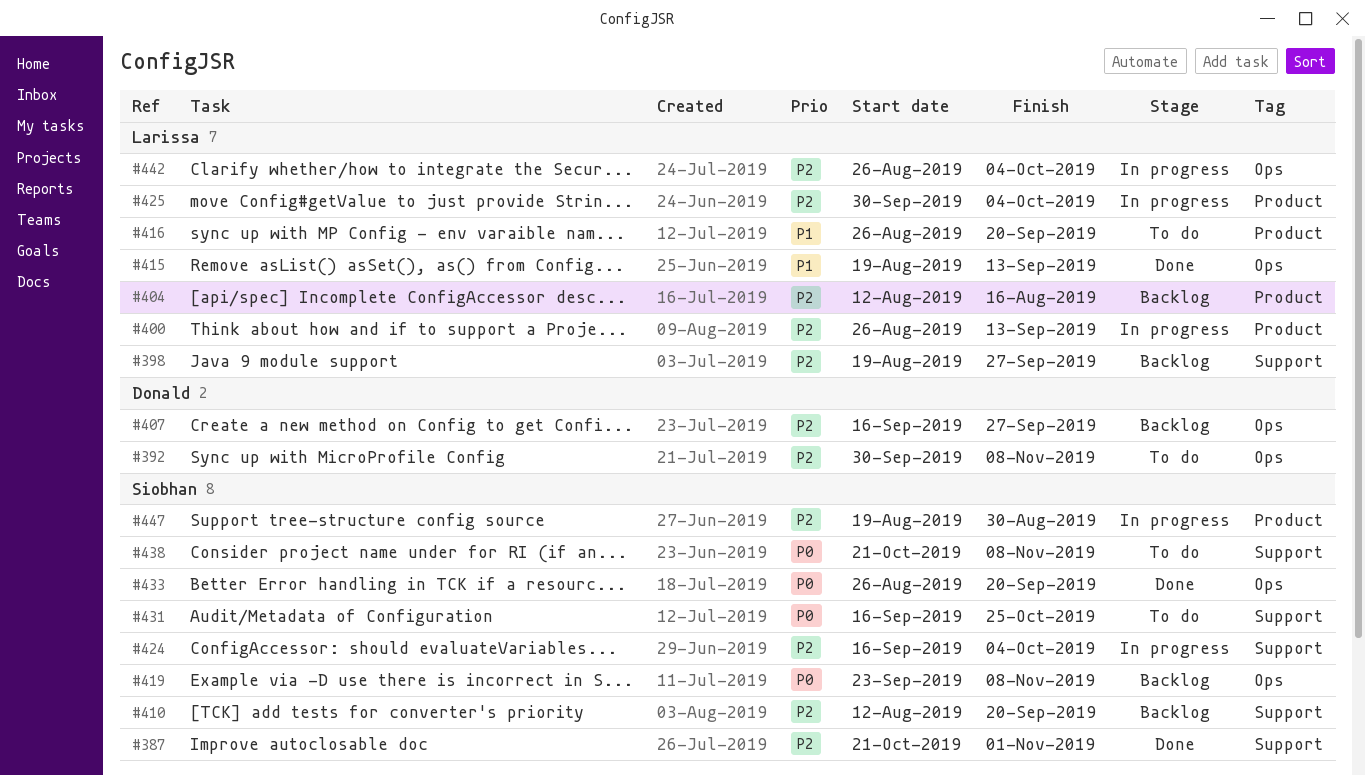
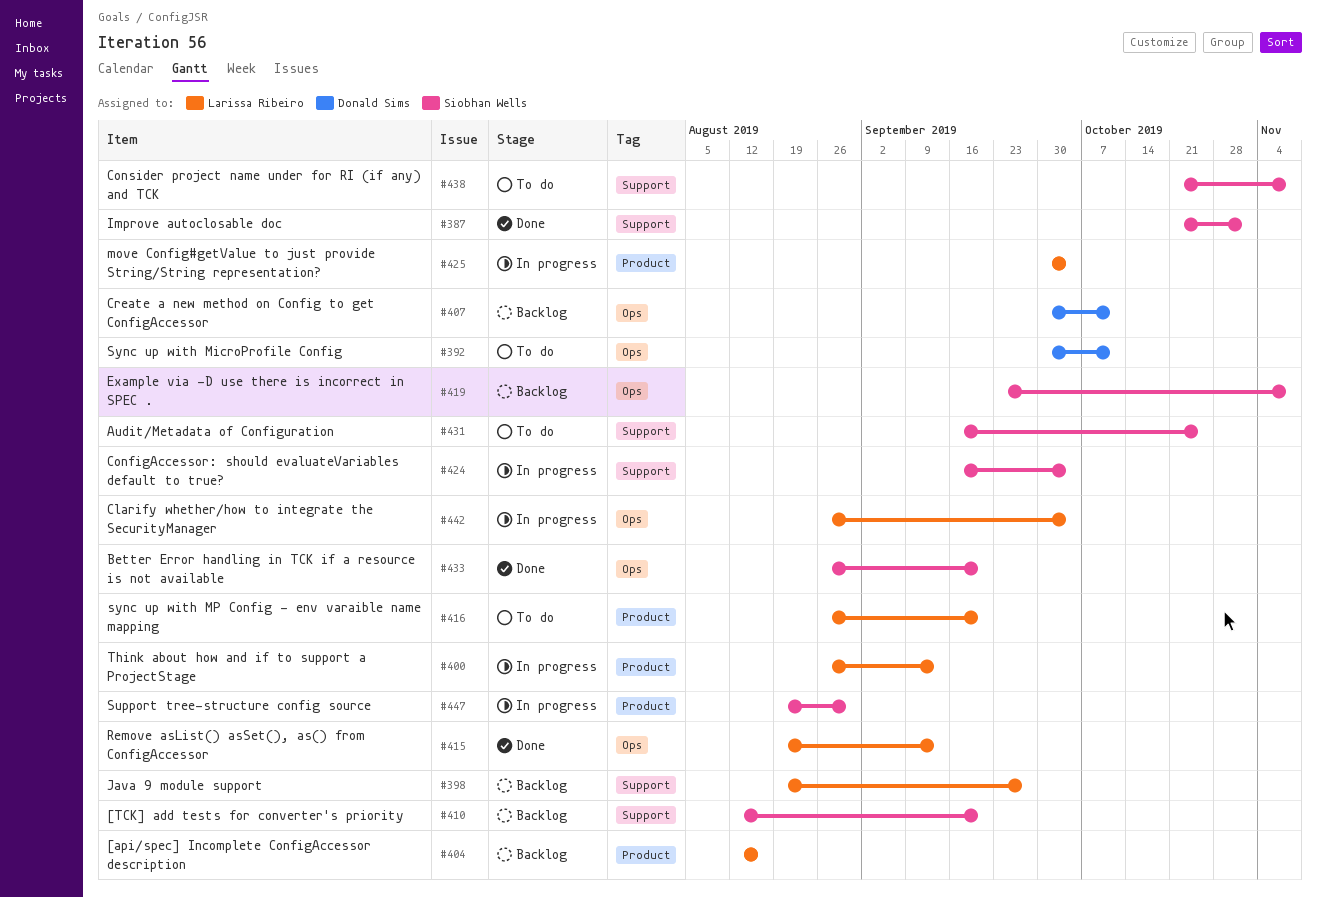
#392, due: Nov 8 -> Oct 11
#407, start: Sep 16 -> Sep 30
#407, due: Sep 27 -> Oct 11

